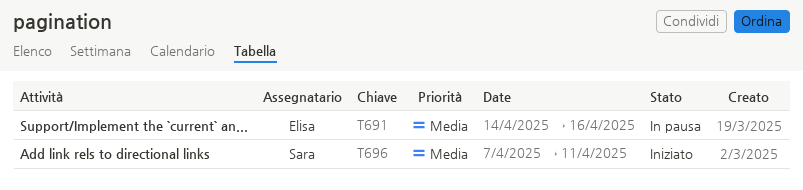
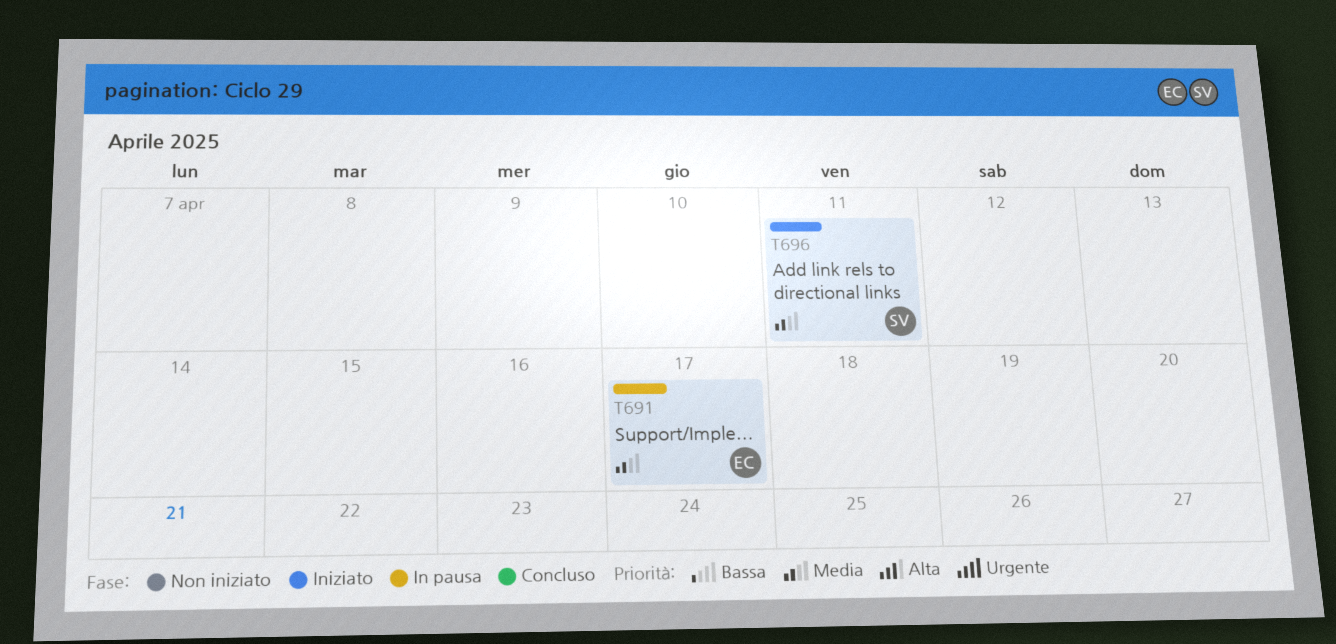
T691, due: Apr 16 -> Apr 17

